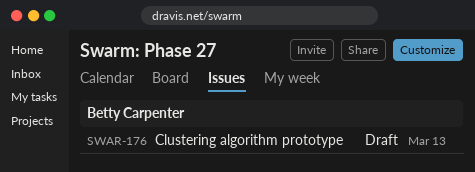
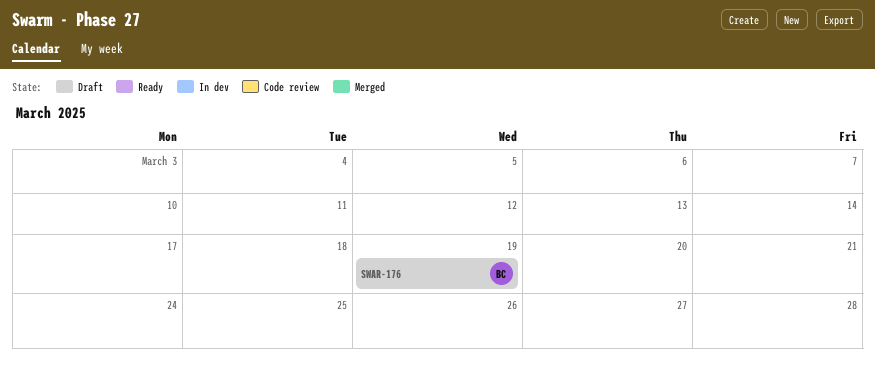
SWAR-176, due: Mar 13 -> Mar 19

